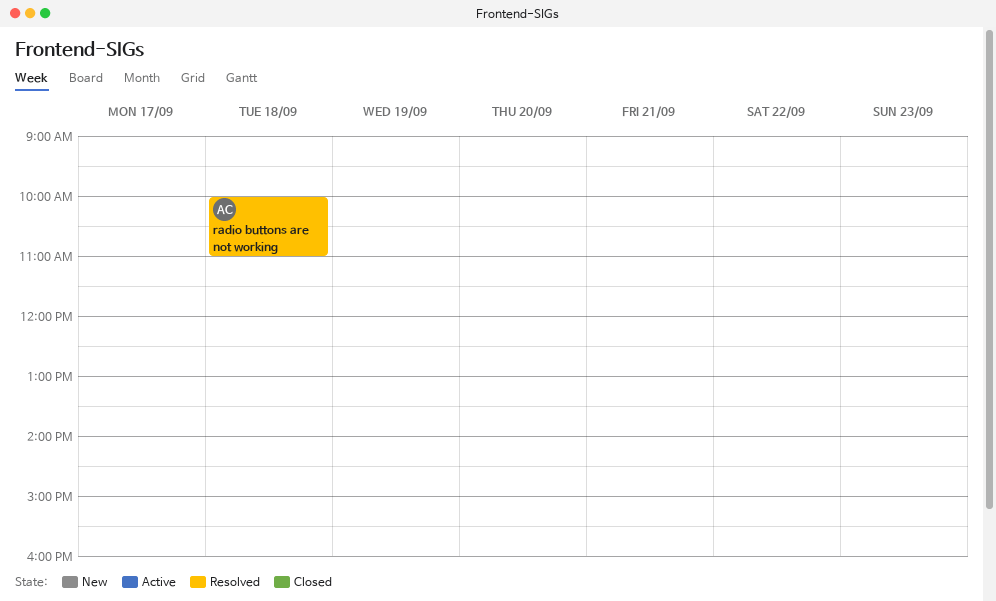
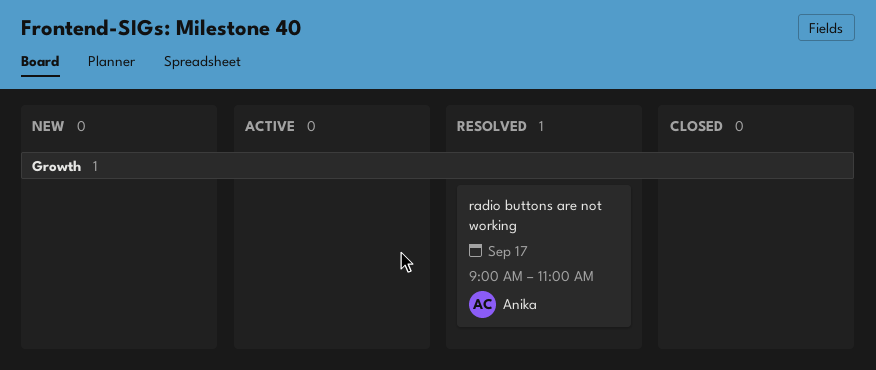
radio buttons are not working, day: Sep 18 -> Sep 17
radio buttons are not working, begins: 10:00 -> 09:00

